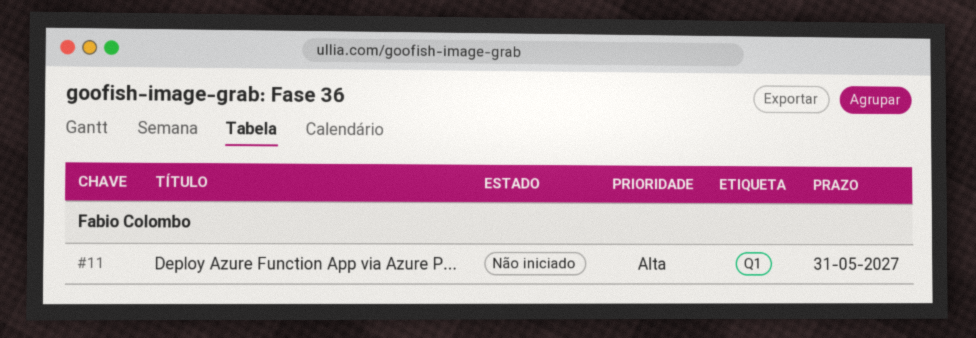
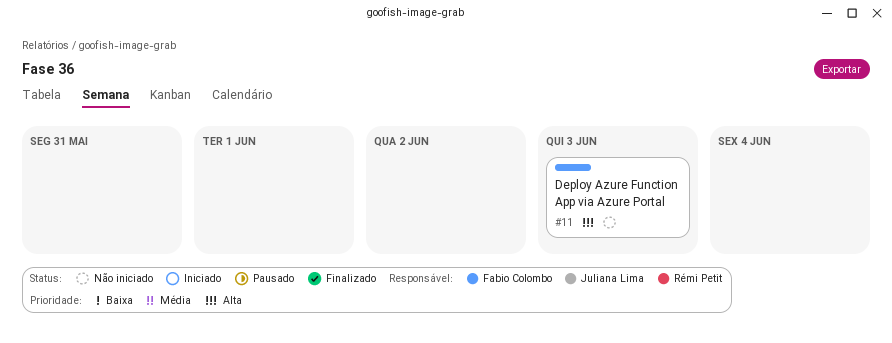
#11, due: May 31 -> Jun 3

